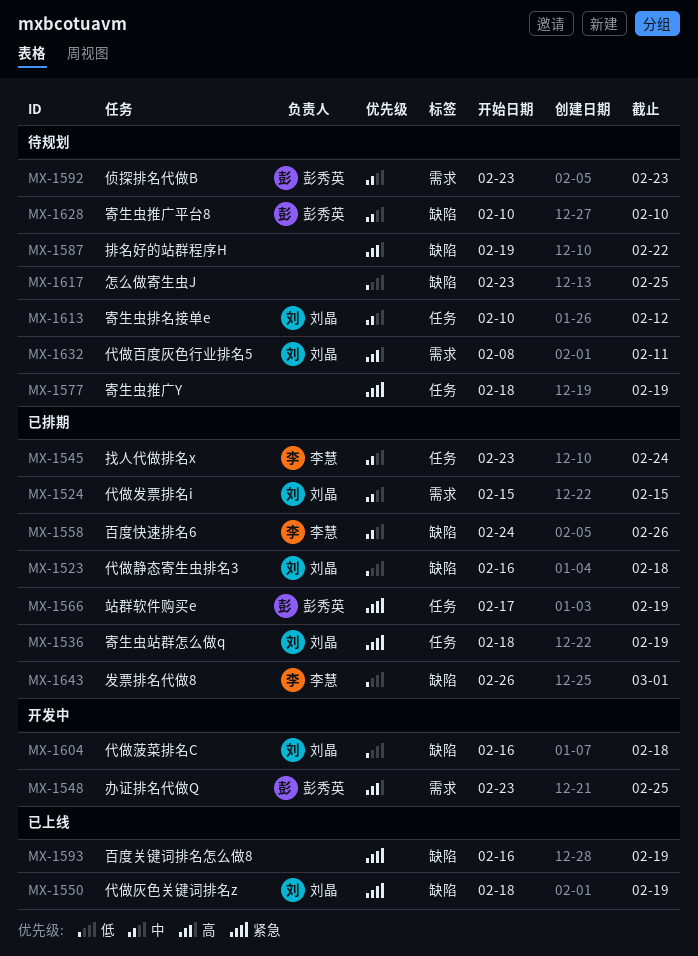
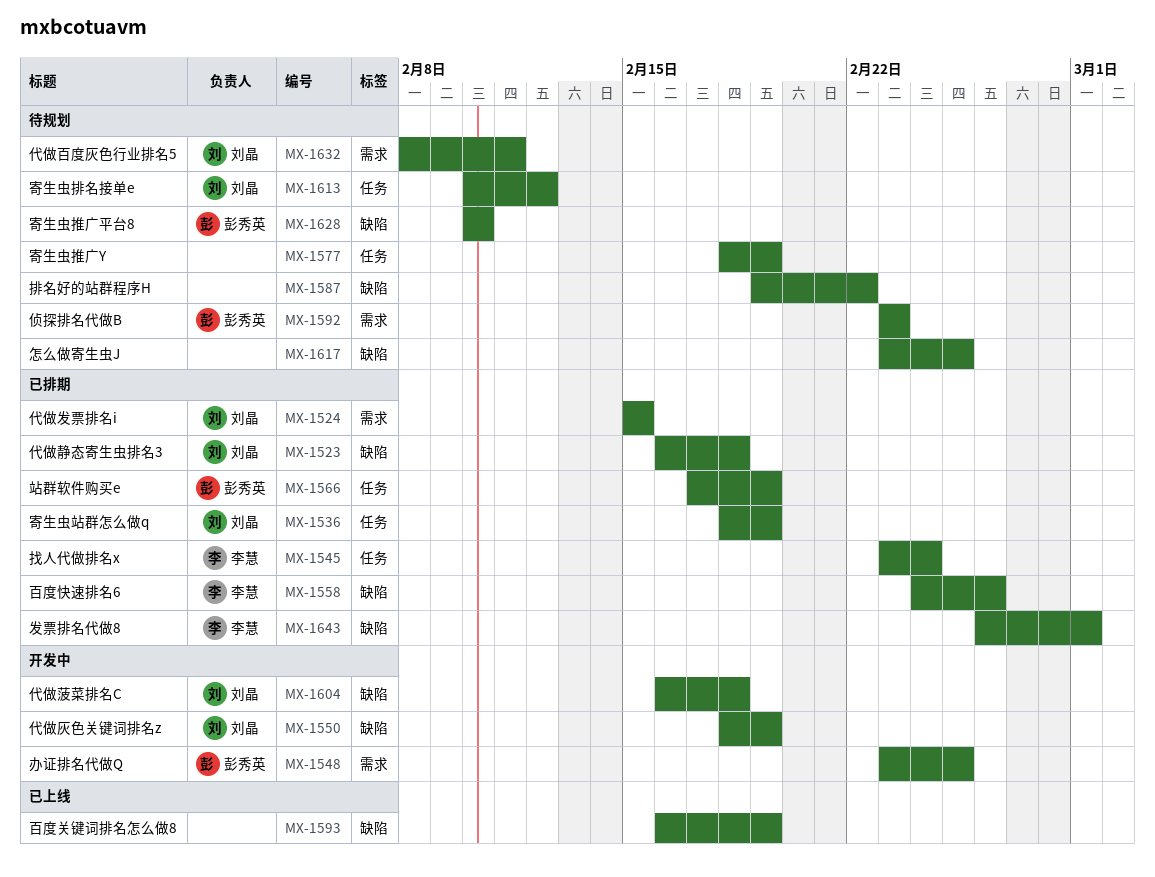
MX-1550, status: 已上线 -> 开发中

